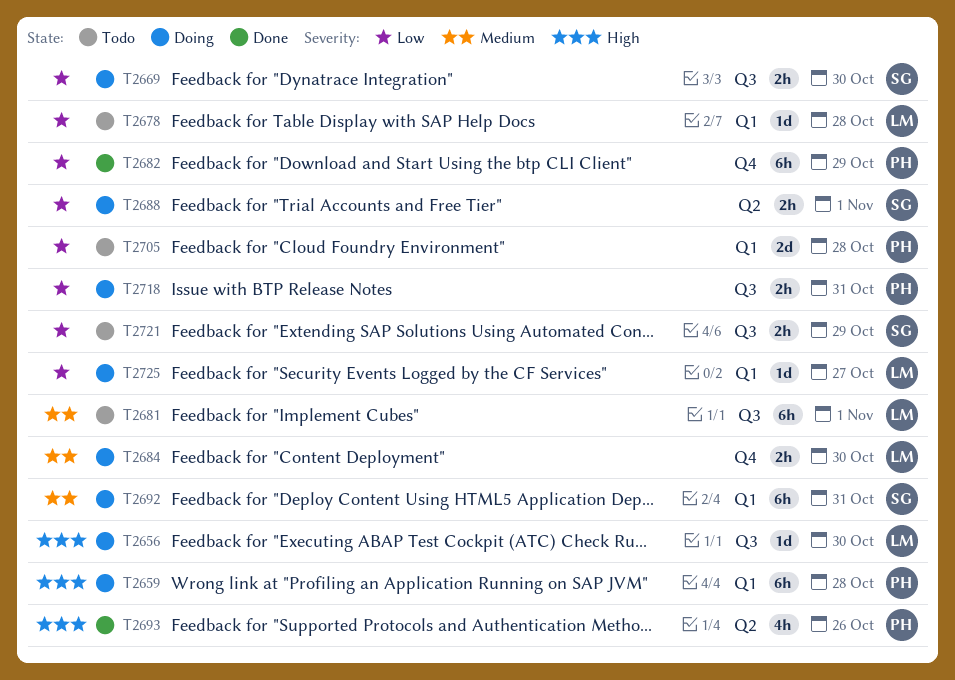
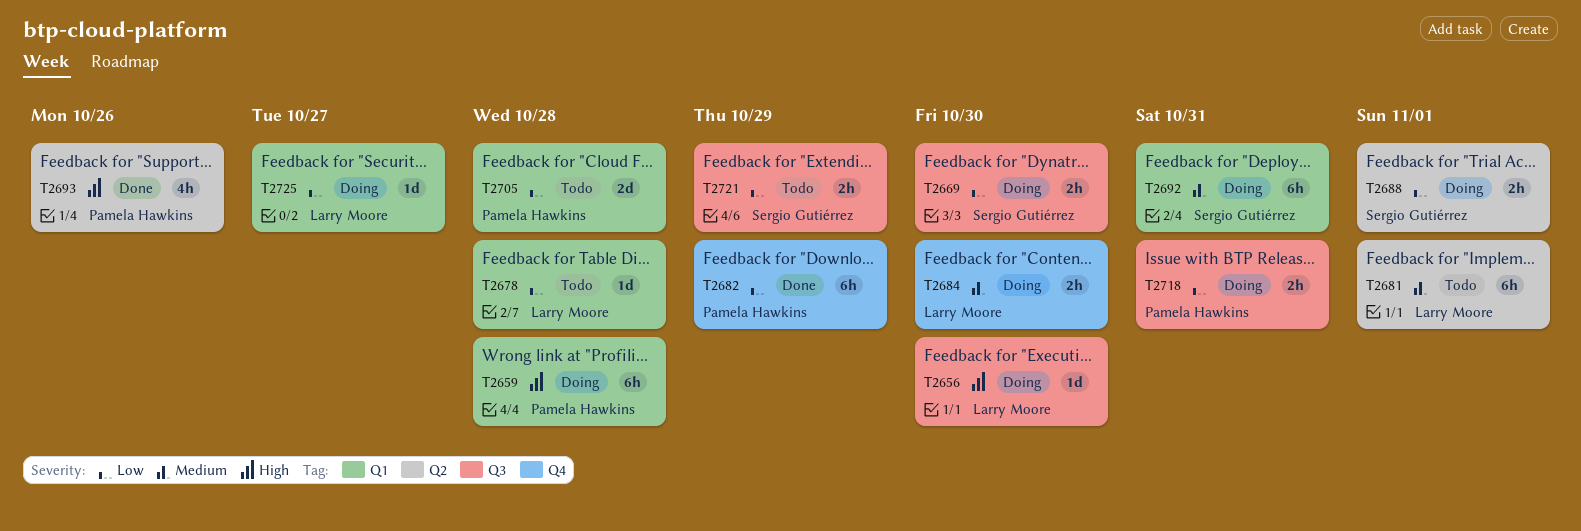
T2681, label: Q3 -> Q2

